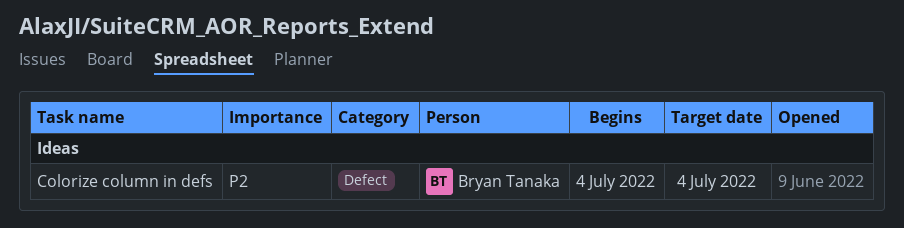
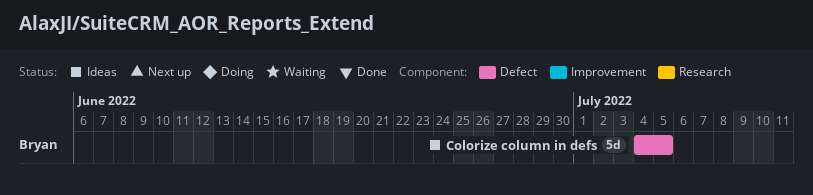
Colorize column in defs, due: Jul 4 -> Jul 5

